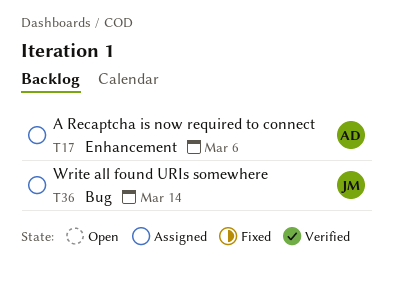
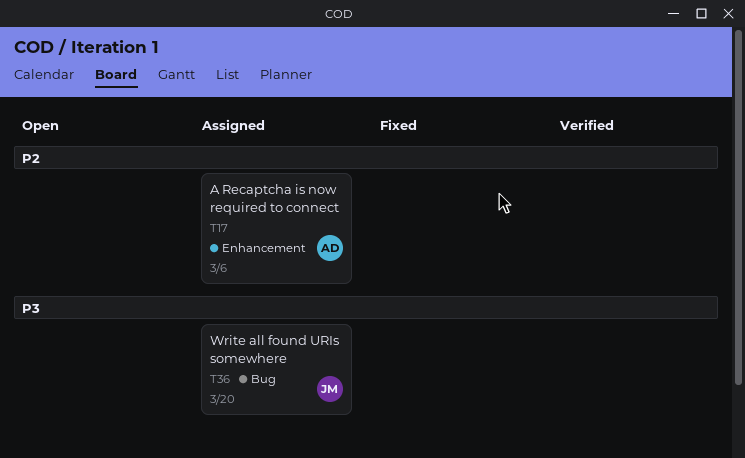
T36, due: Mar 14 -> Mar 20

